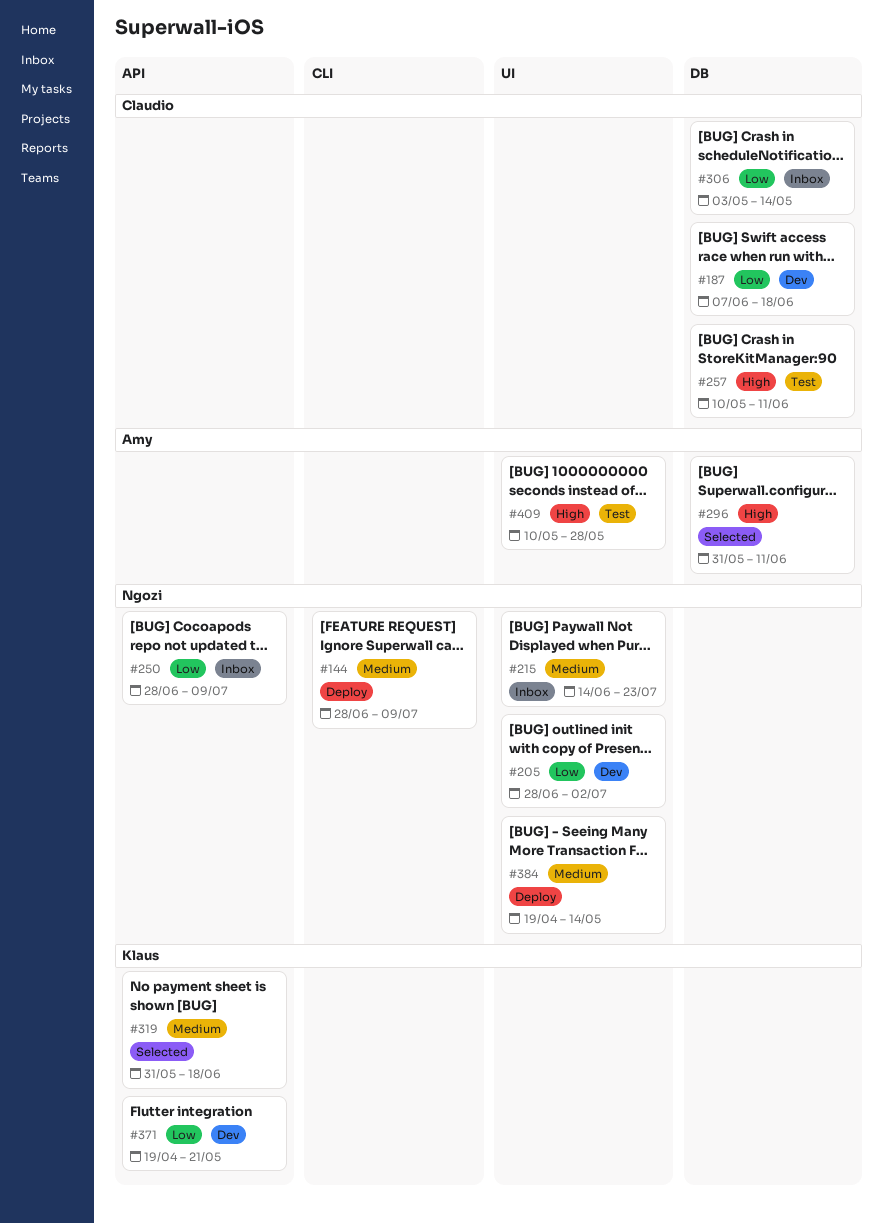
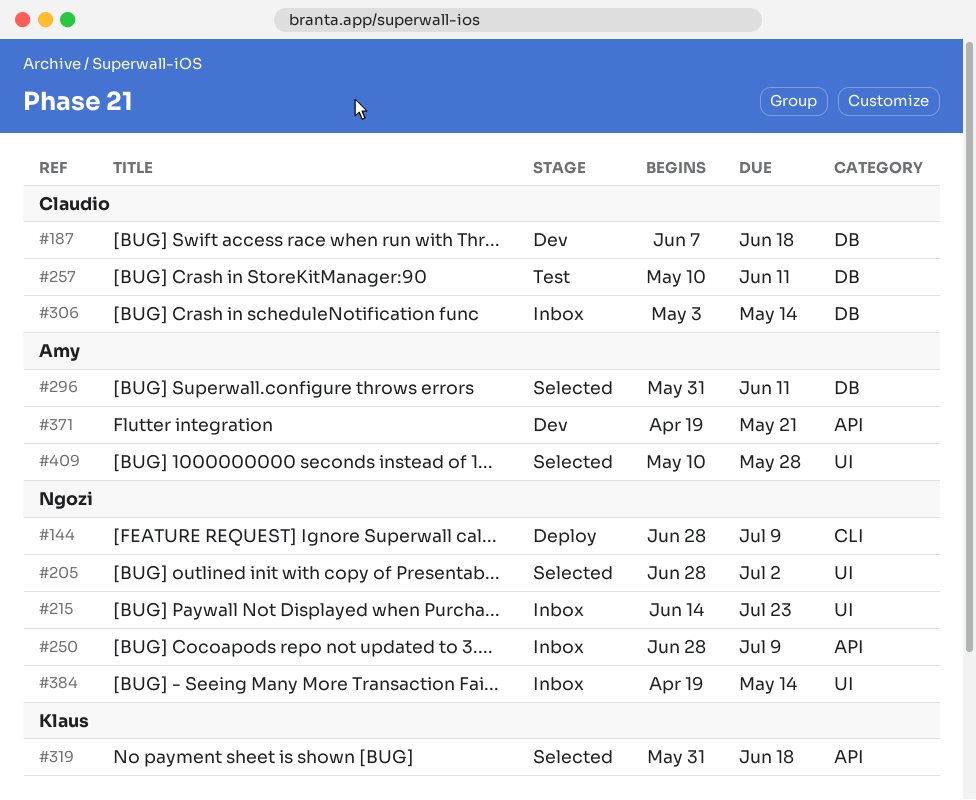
#205, status: Dev -> Selected
#371, owner: Klaus -> Amy
#384, status: Deploy -> Inbox
#409, status: Test -> Selected

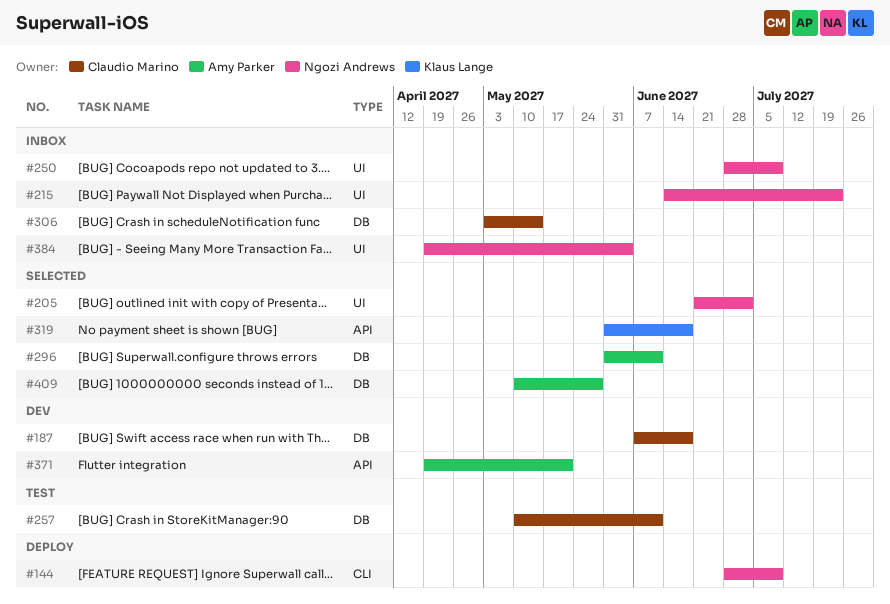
#205, start: Jun 28 -> Jun 21
#250, label: API -> UI
#384, due: May 14 -> Jun 4
#409, label: UI -> DB

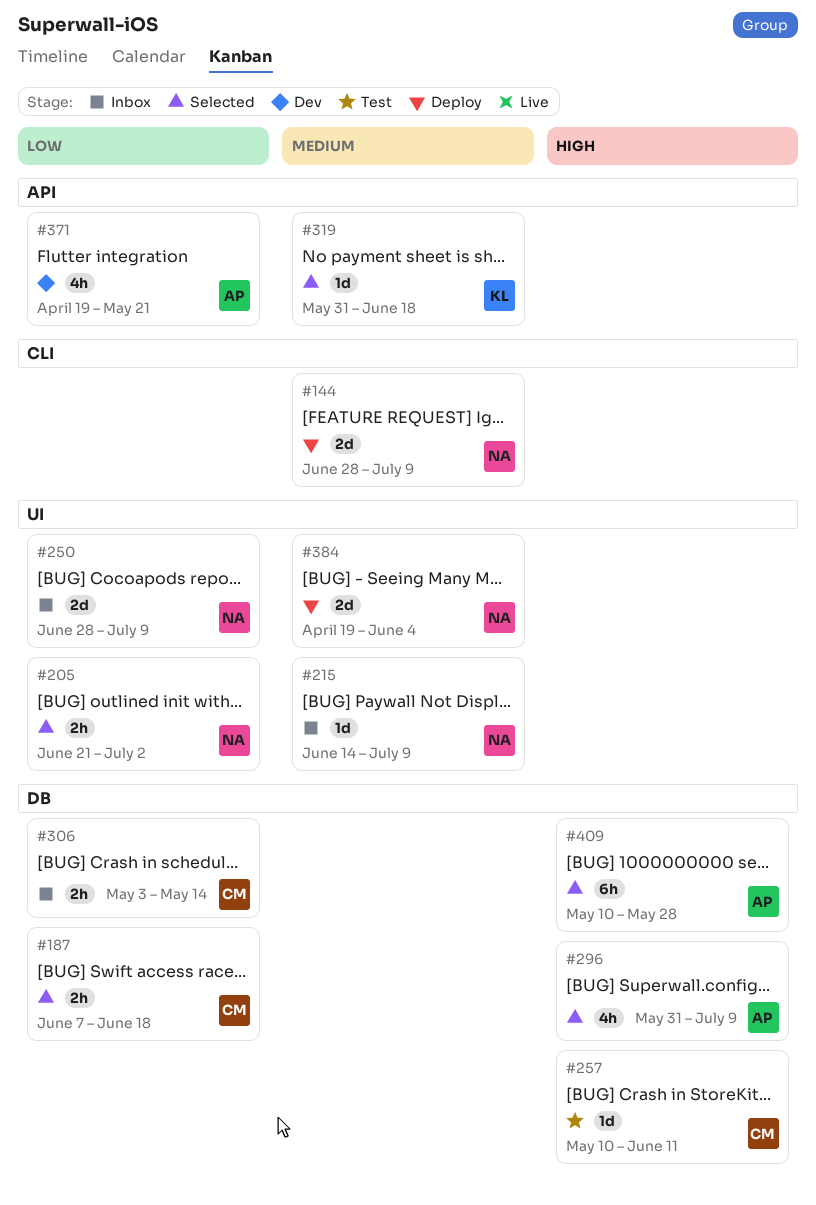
#187, status: Dev -> Selected
#215, due: Jul 23 -> Jul 9
#296, due: Jun 11 -> Jul 9
#384, status: Inbox -> Deploy

